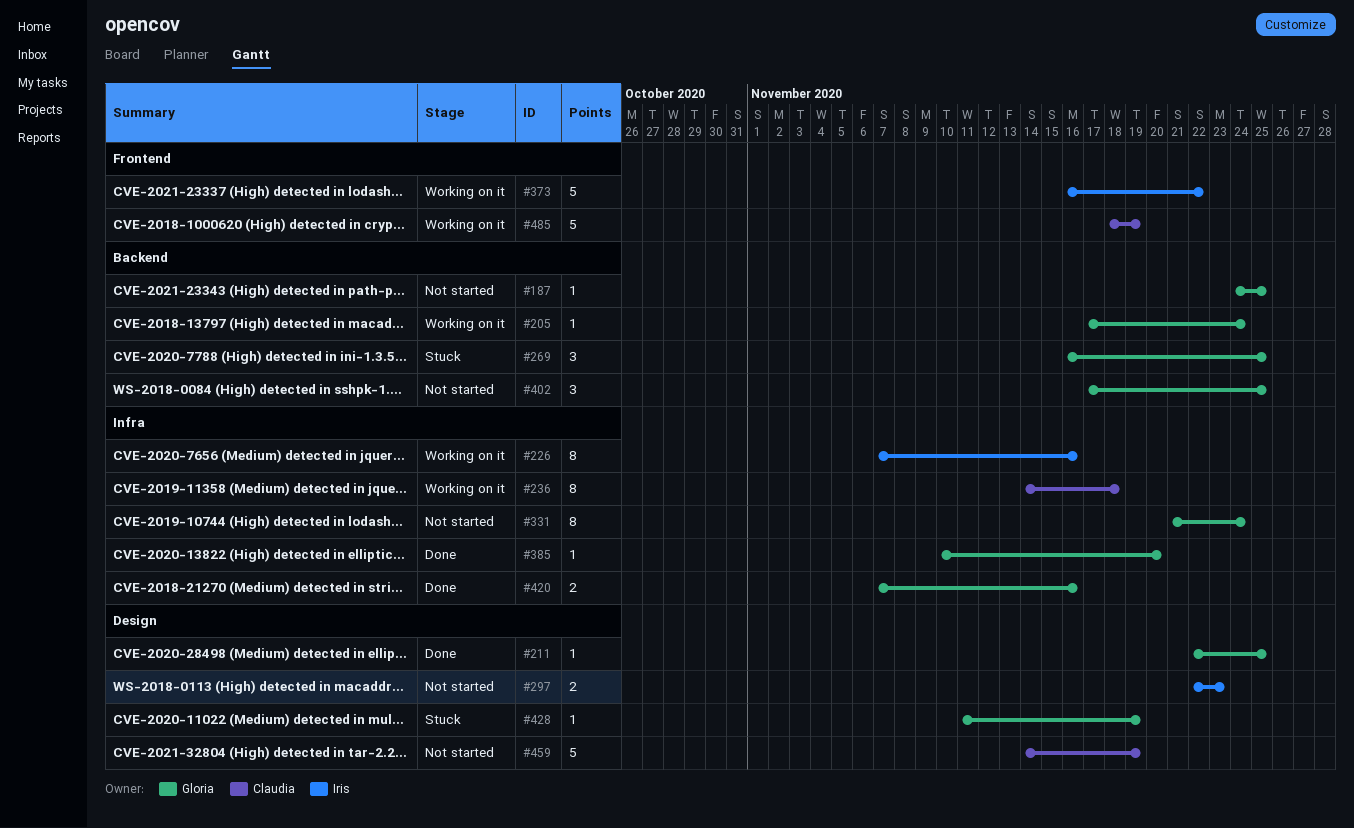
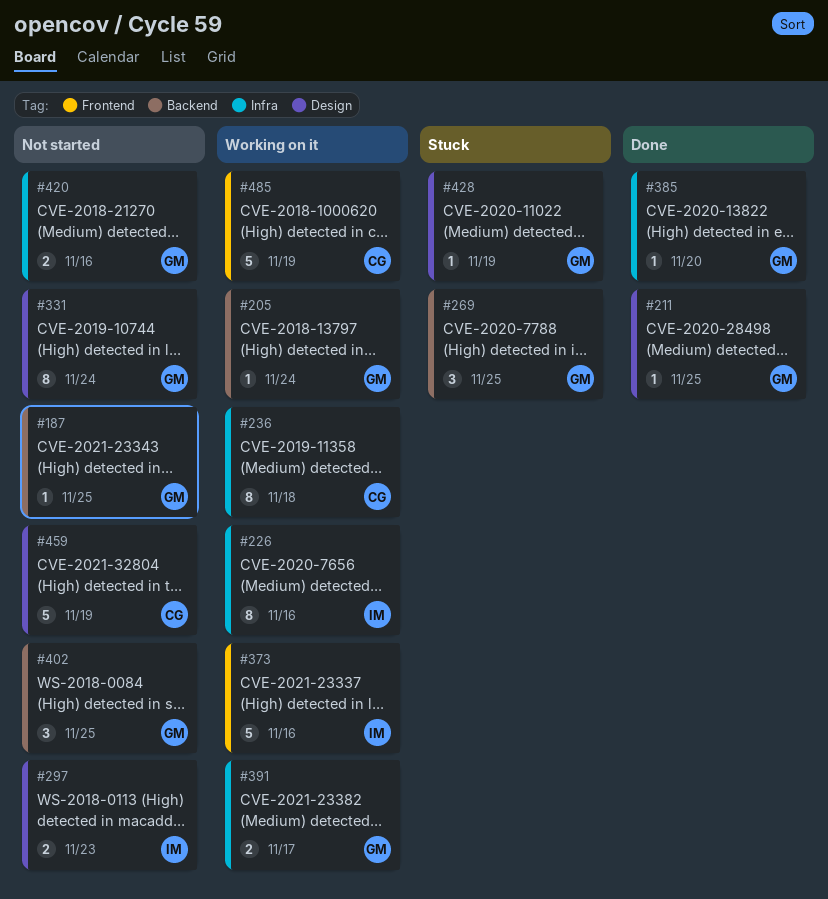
#331, label: Infra -> Design
#373, due: Nov 22 -> Nov 16
#391: none -> present
#420, status: Done -> Not started

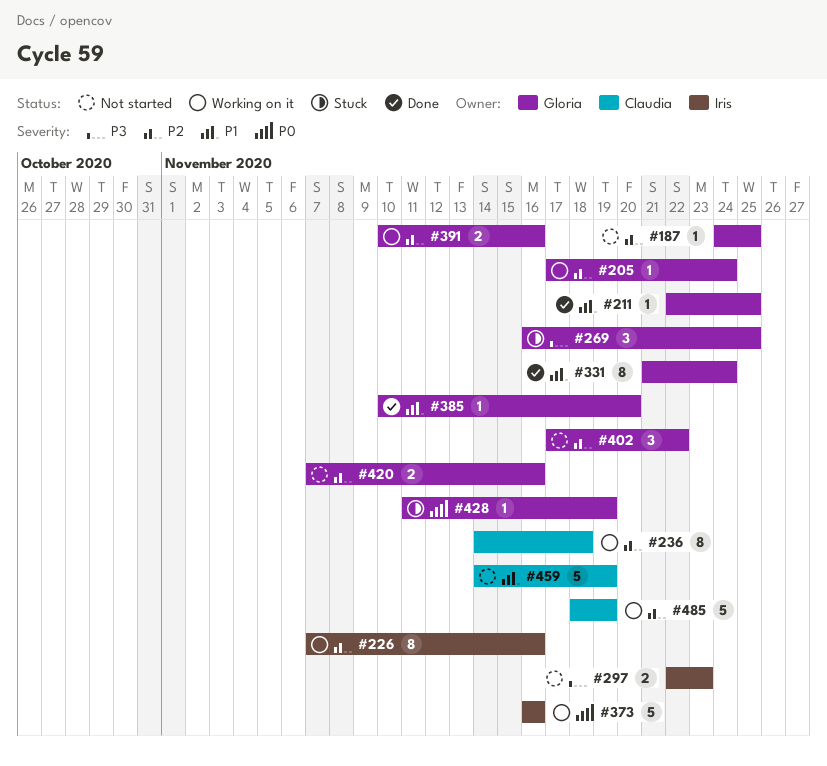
#331, status: Not started -> Done
#391, due: Nov 17 -> Nov 16
#402, due: Nov 25 -> Nov 22

